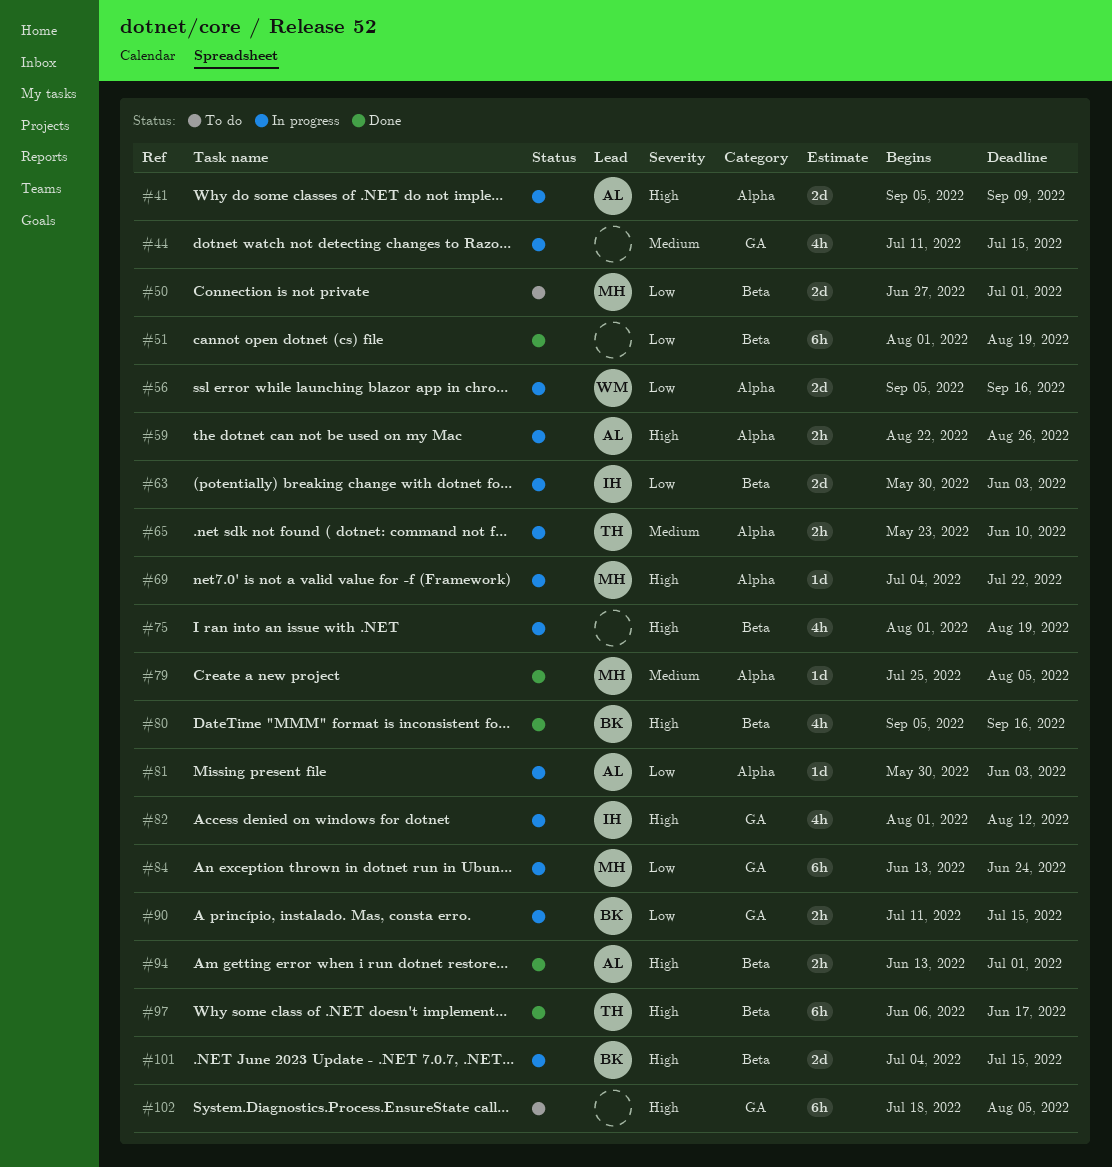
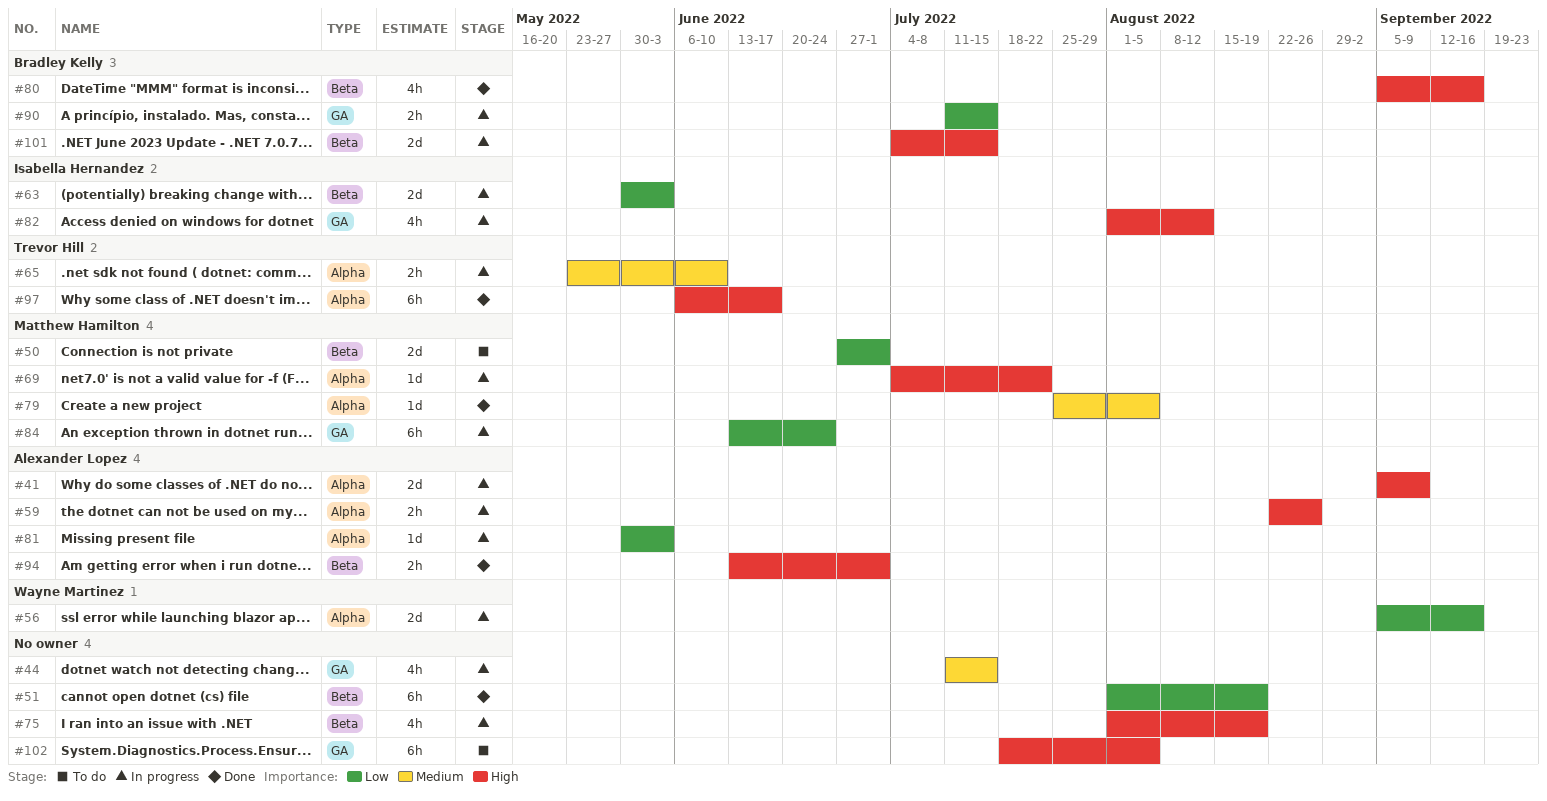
#97, label: Beta -> Alpha

